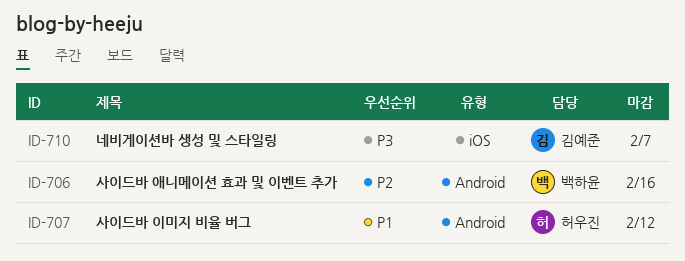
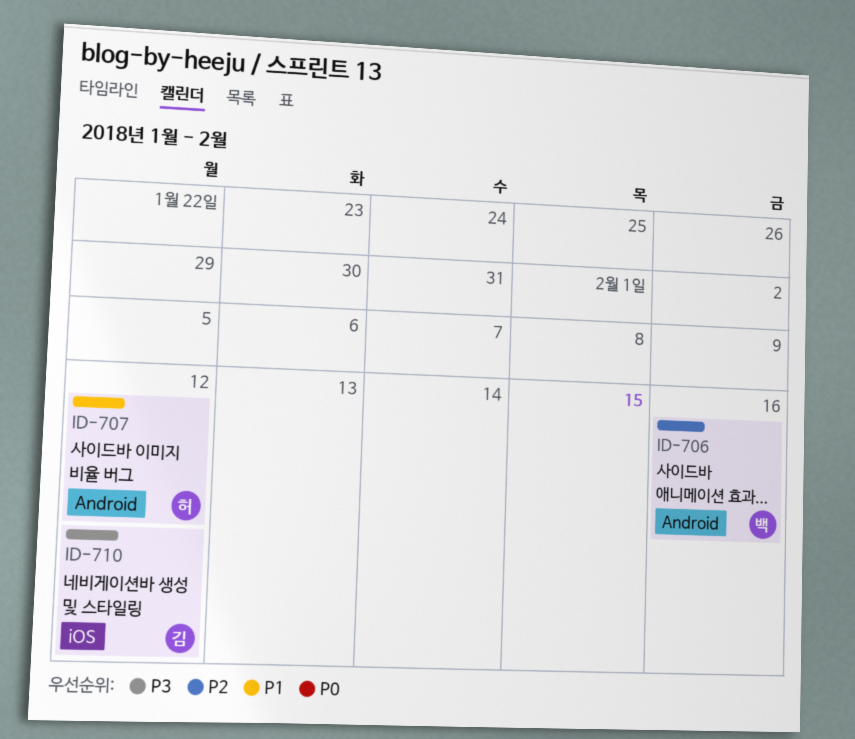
ID-710, due: Feb 7 -> Feb 12

